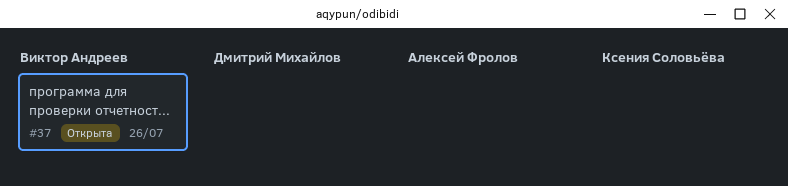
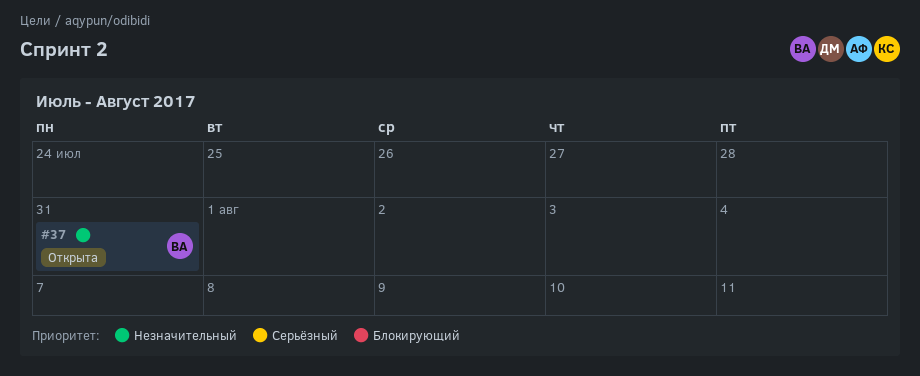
#37, due: Jul 26 -> Jul 31

